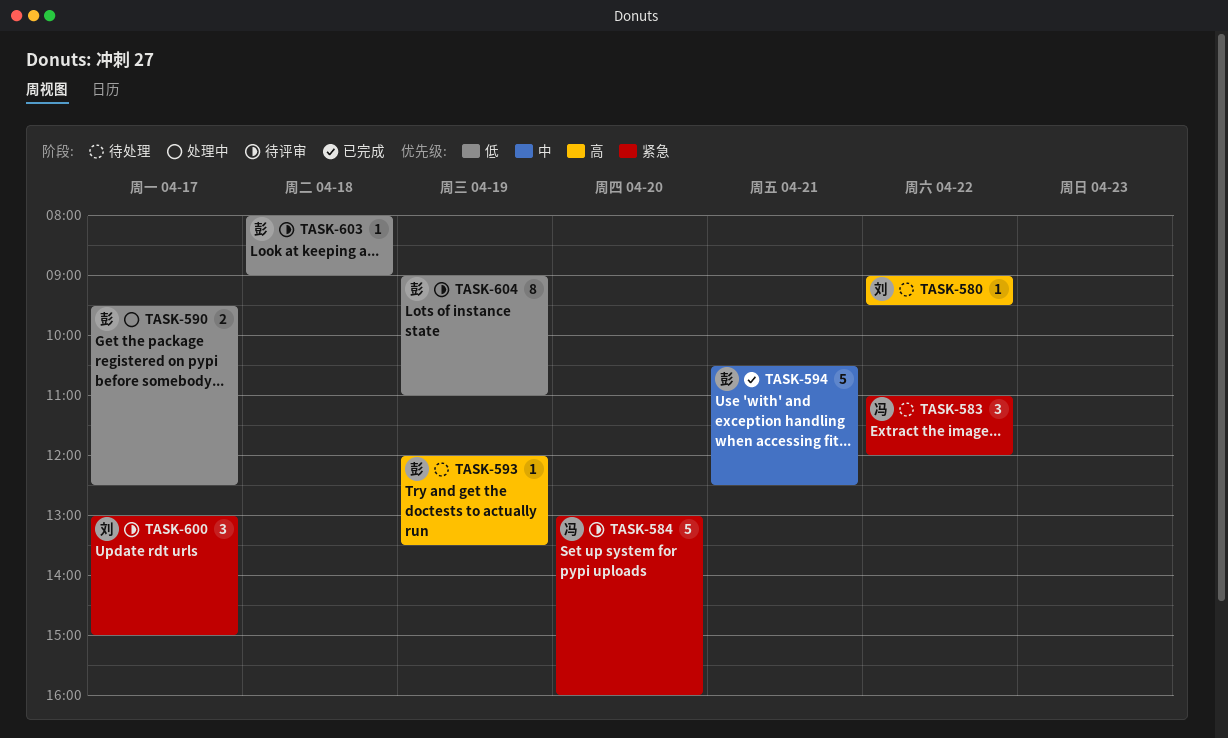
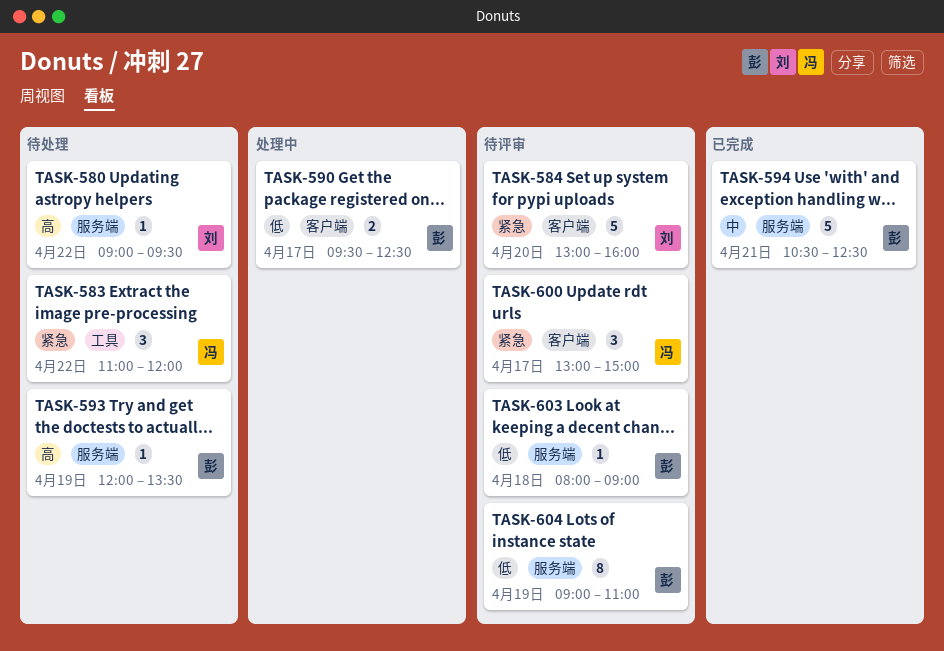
TASK-584, owner: 冯 -> 刘
TASK-600, owner: 刘 -> 冯

